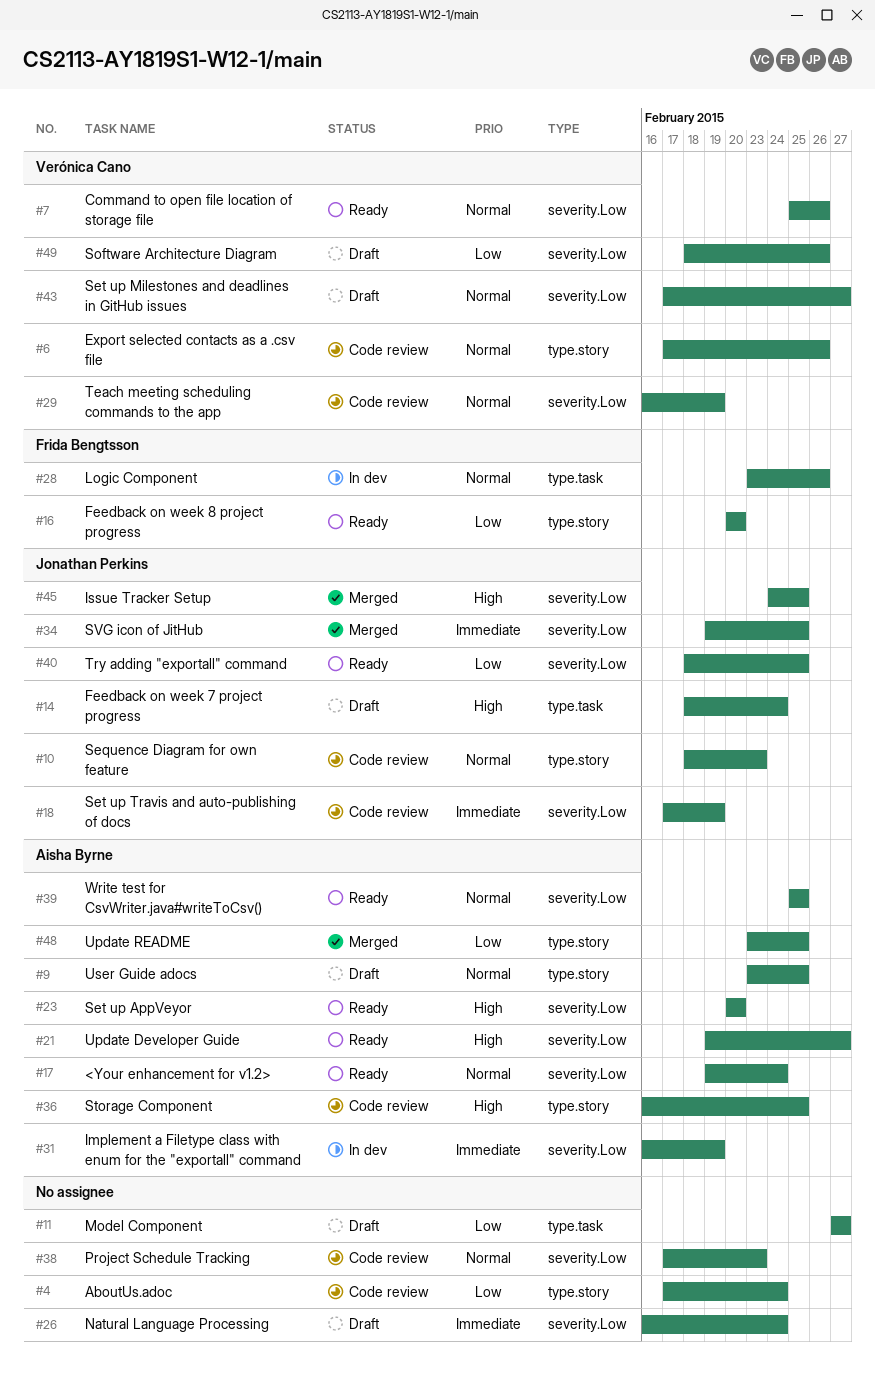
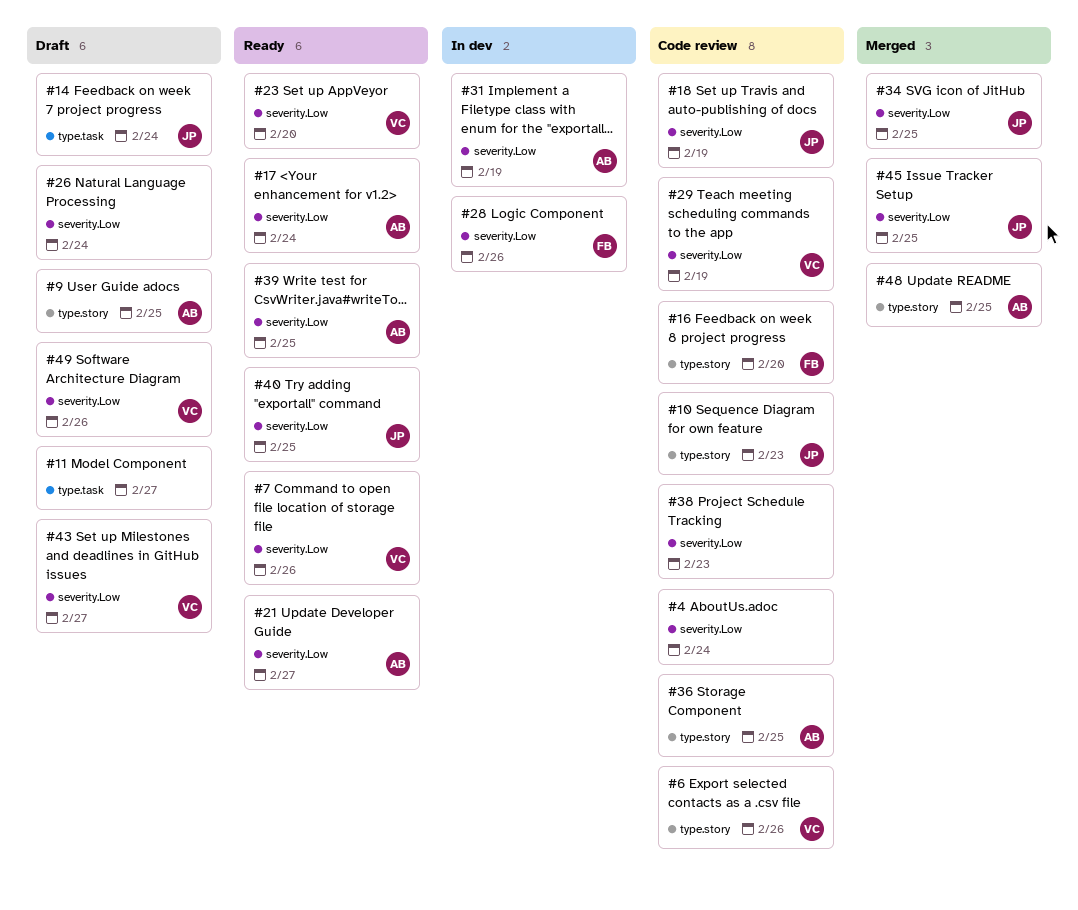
#4, label: type.story -> severity.Low
#16, status: Ready -> Code review
#23, owner: Aisha Byrne -> Verónica Cano
#28, label: type.task -> severity.Low

